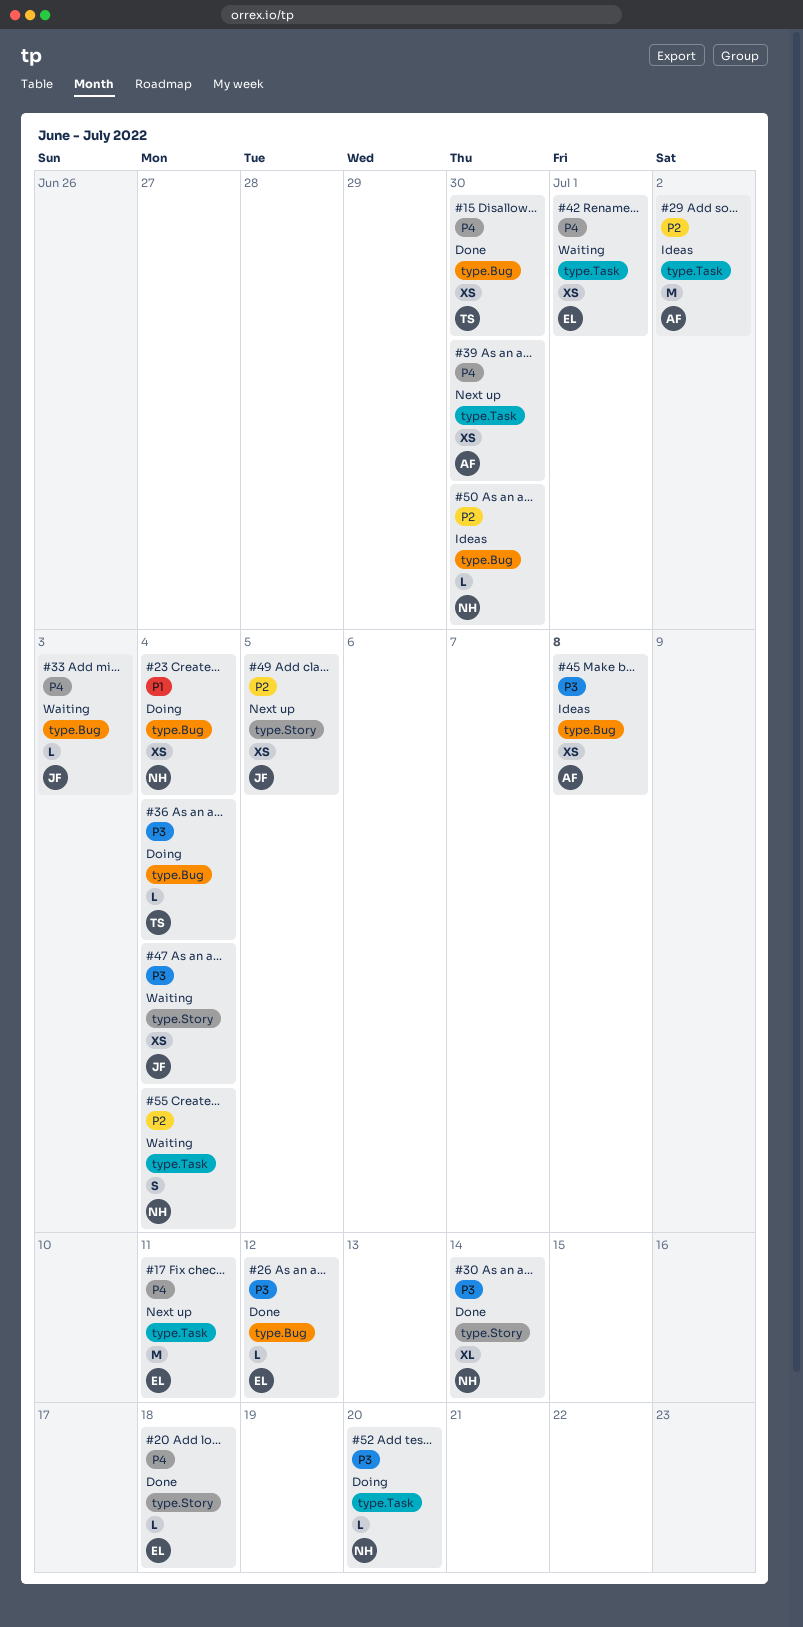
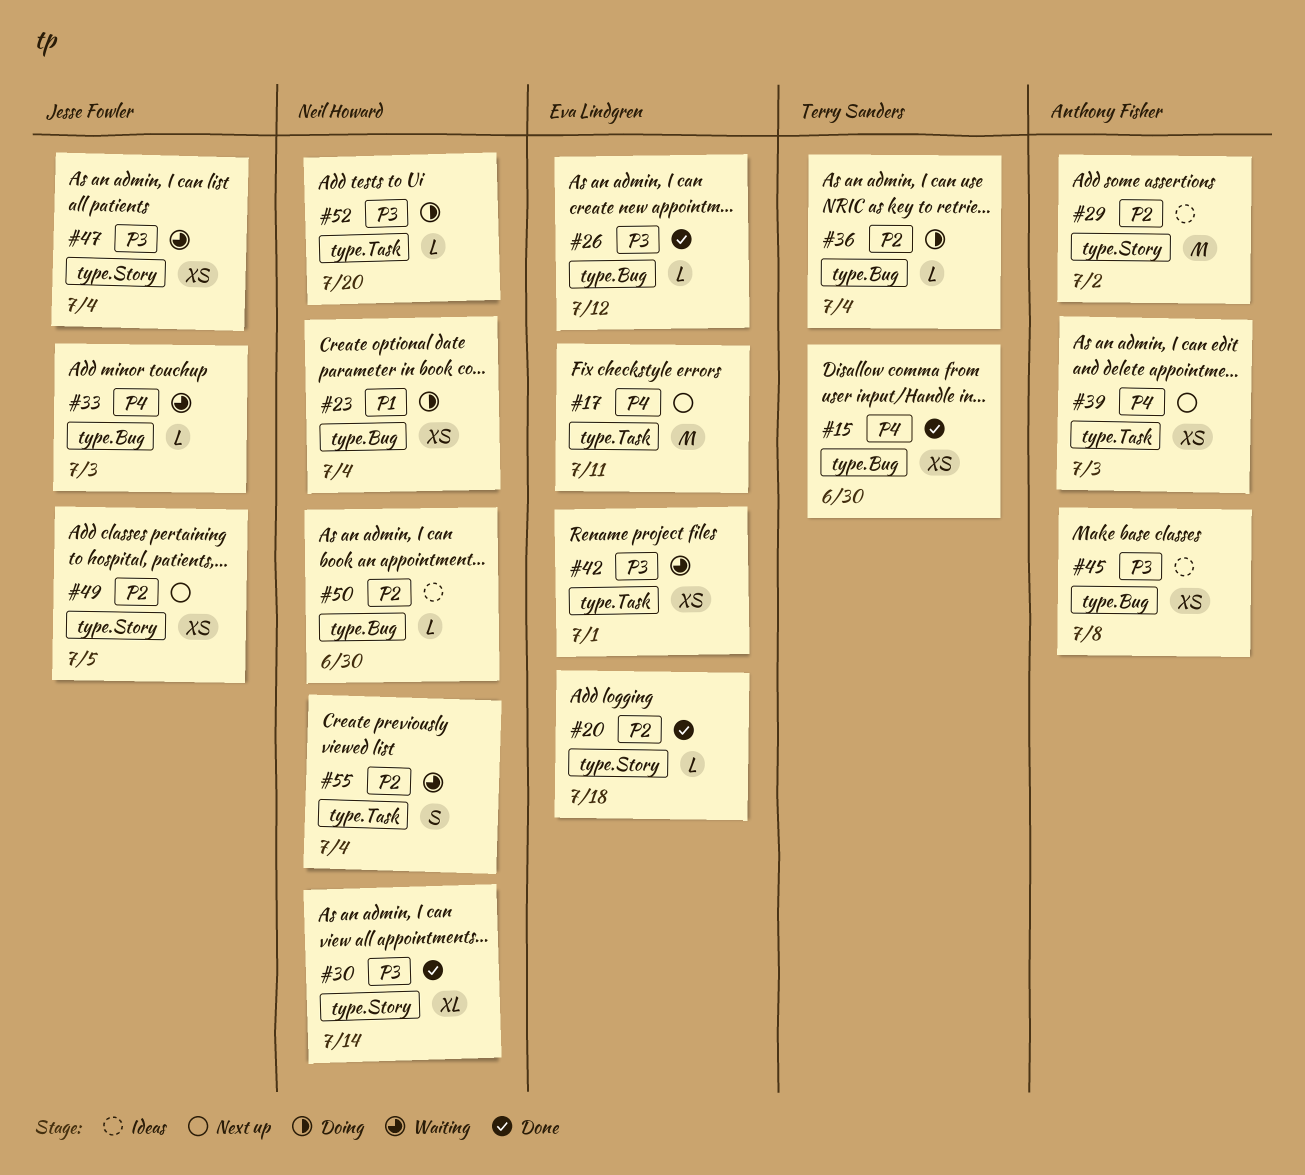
#20, priority: P4 -> P2
#29, label: type.Task -> type.Story
#36, priority: P3 -> P2
#39, due: Jun 30 -> Jul 3
#42, priority: P4 -> P3

